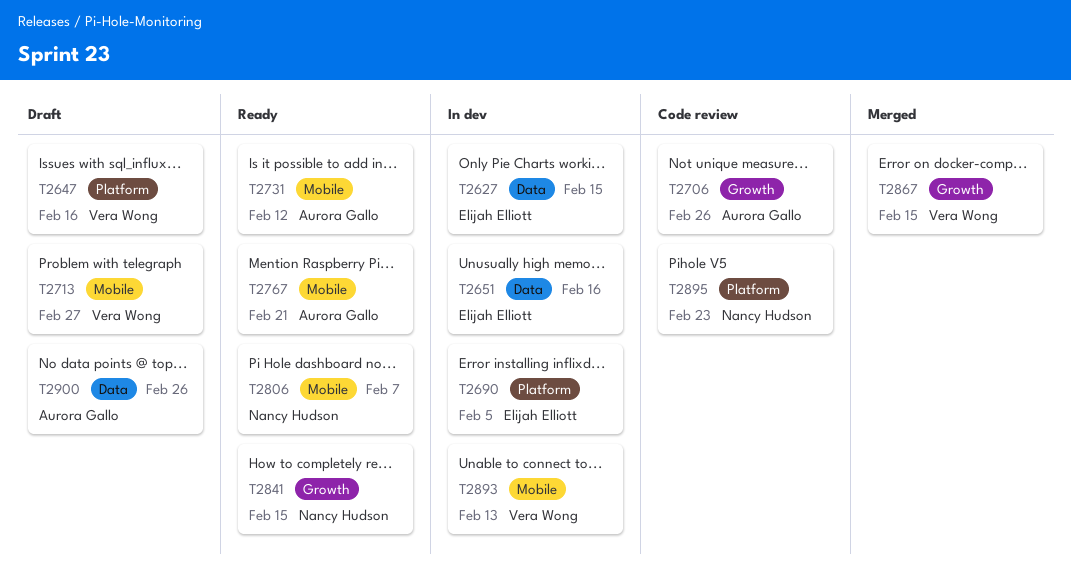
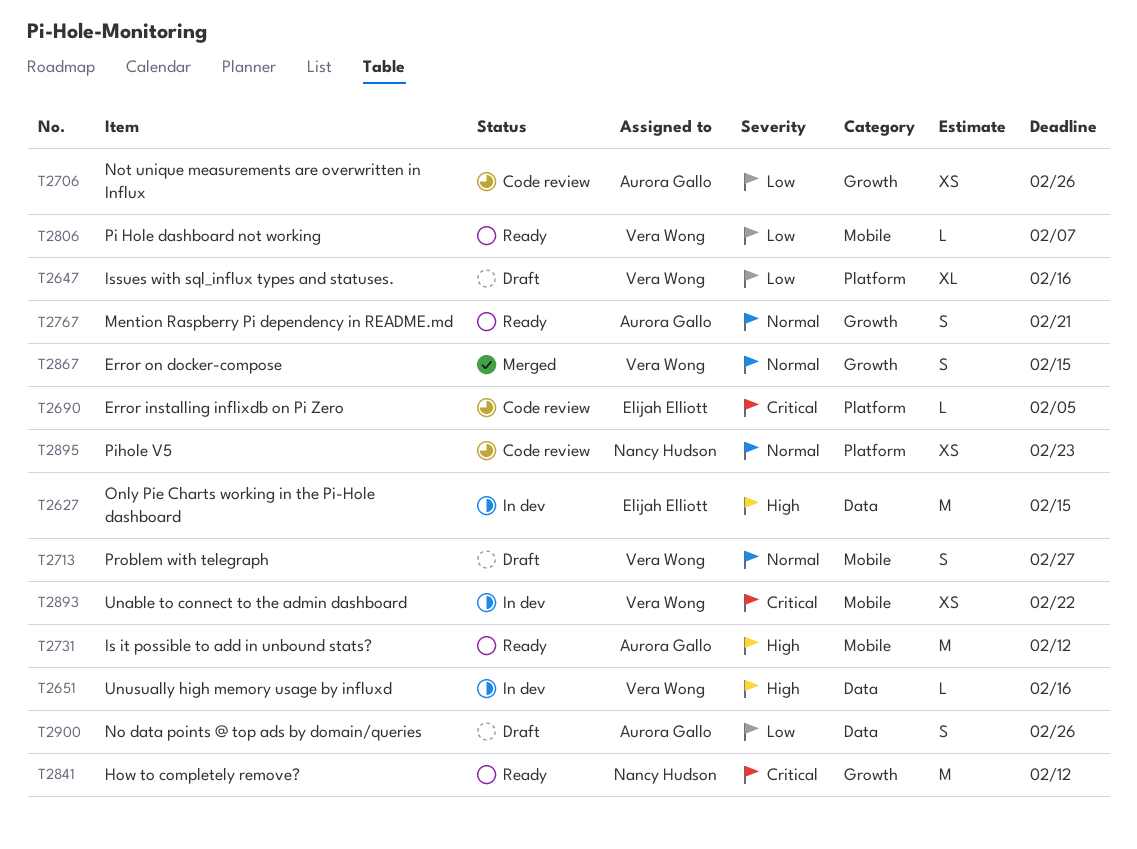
T2651, owner: Elijah Elliott -> Vera Wong
T2690, status: In dev -> Code review
T2767, label: Mobile -> Growth
T2806, owner: Nancy Hudson -> Vera Wong
T2841, due: Feb 15 -> Feb 12
T2893, due: Feb 13 -> Feb 22

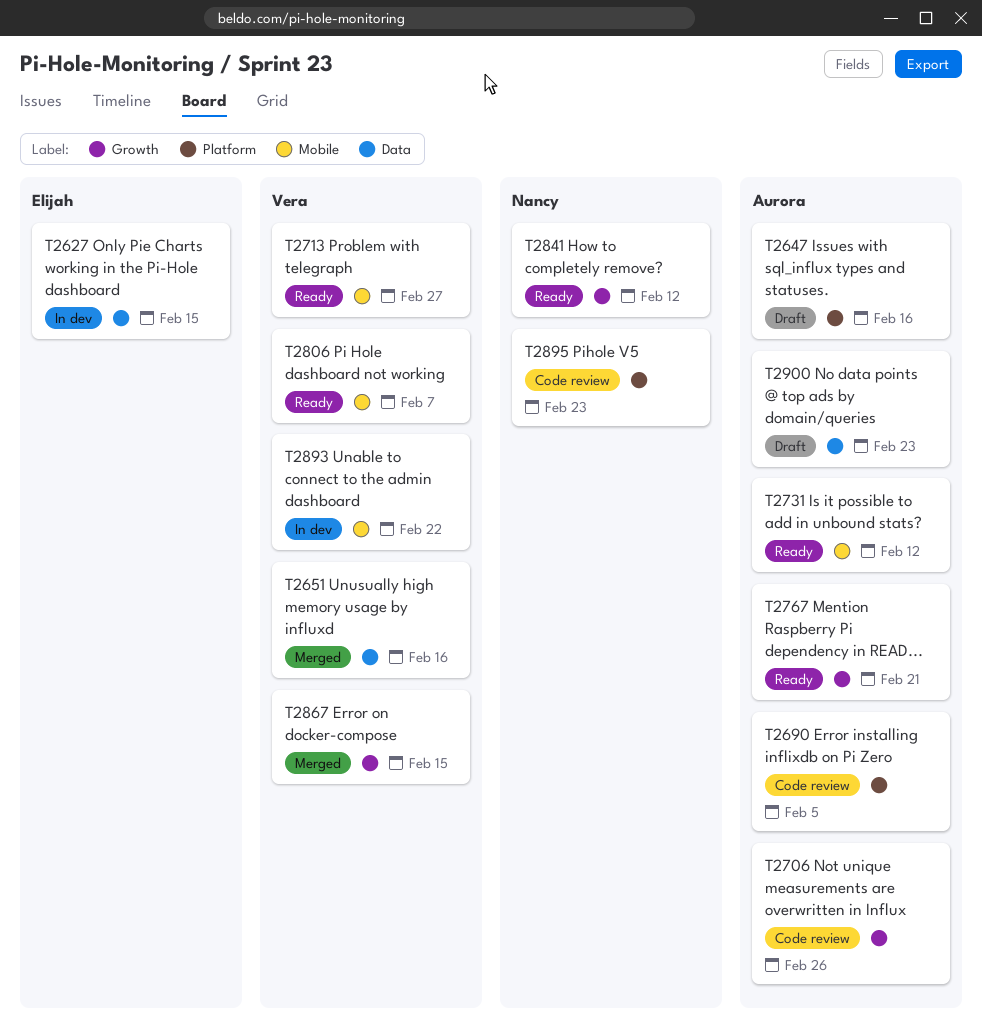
T2647, owner: Vera Wong -> Aurora Gallo
T2651, status: In dev -> Merged
T2690, owner: Elijah Elliott -> Aurora Gallo
T2713, status: Draft -> Ready
T2900, due: Feb 26 -> Feb 23

